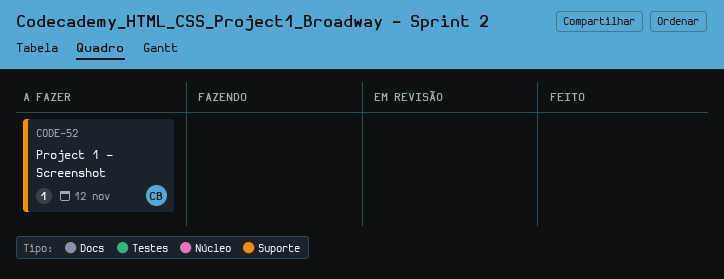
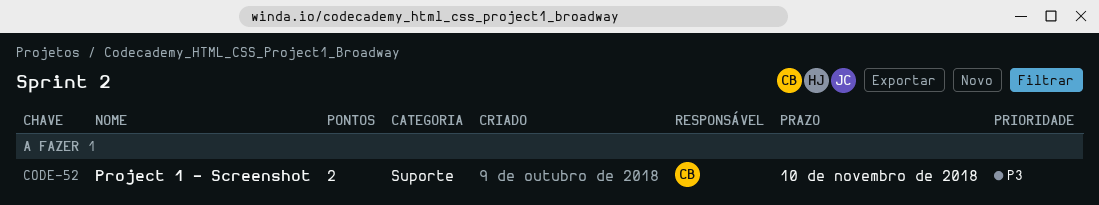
CODE-52, estimate: 1 -> 2
CODE-52, due: Nov 12 -> Nov 10

